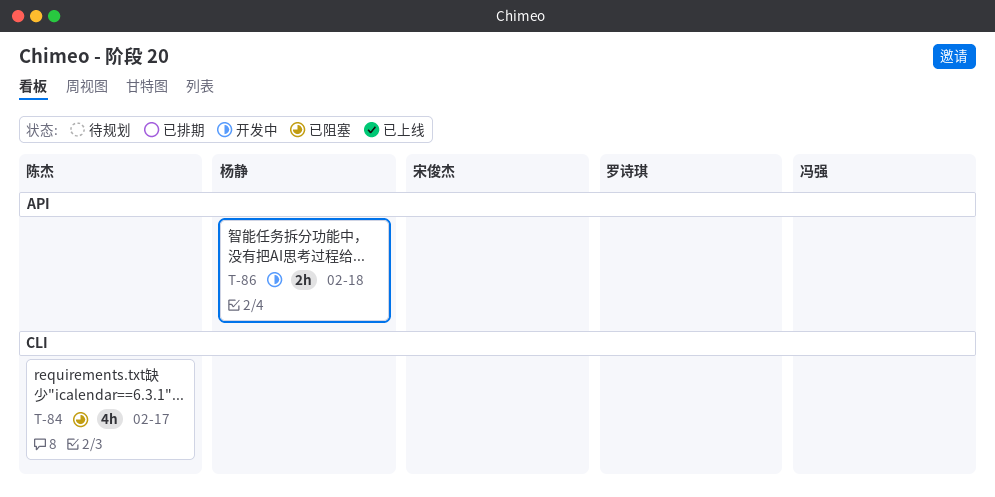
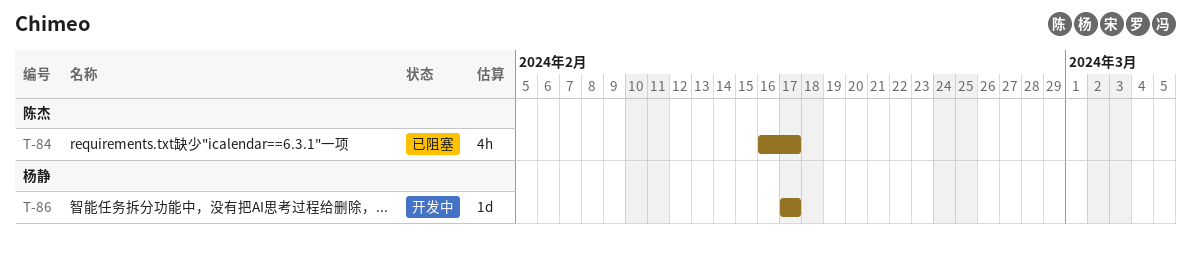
T-86, estimate: 2h -> 1d
T-86, due: Feb 18 -> Feb 17

